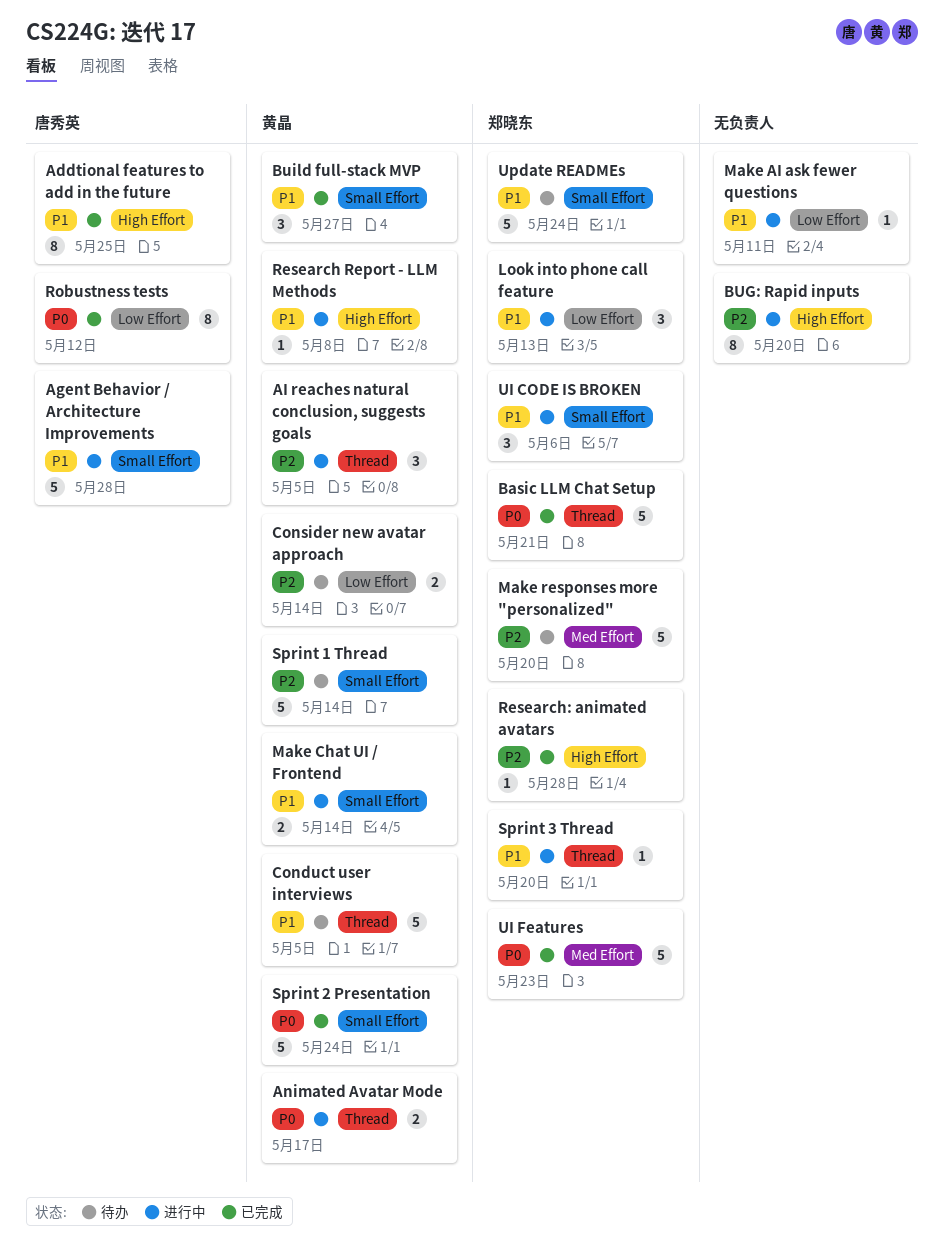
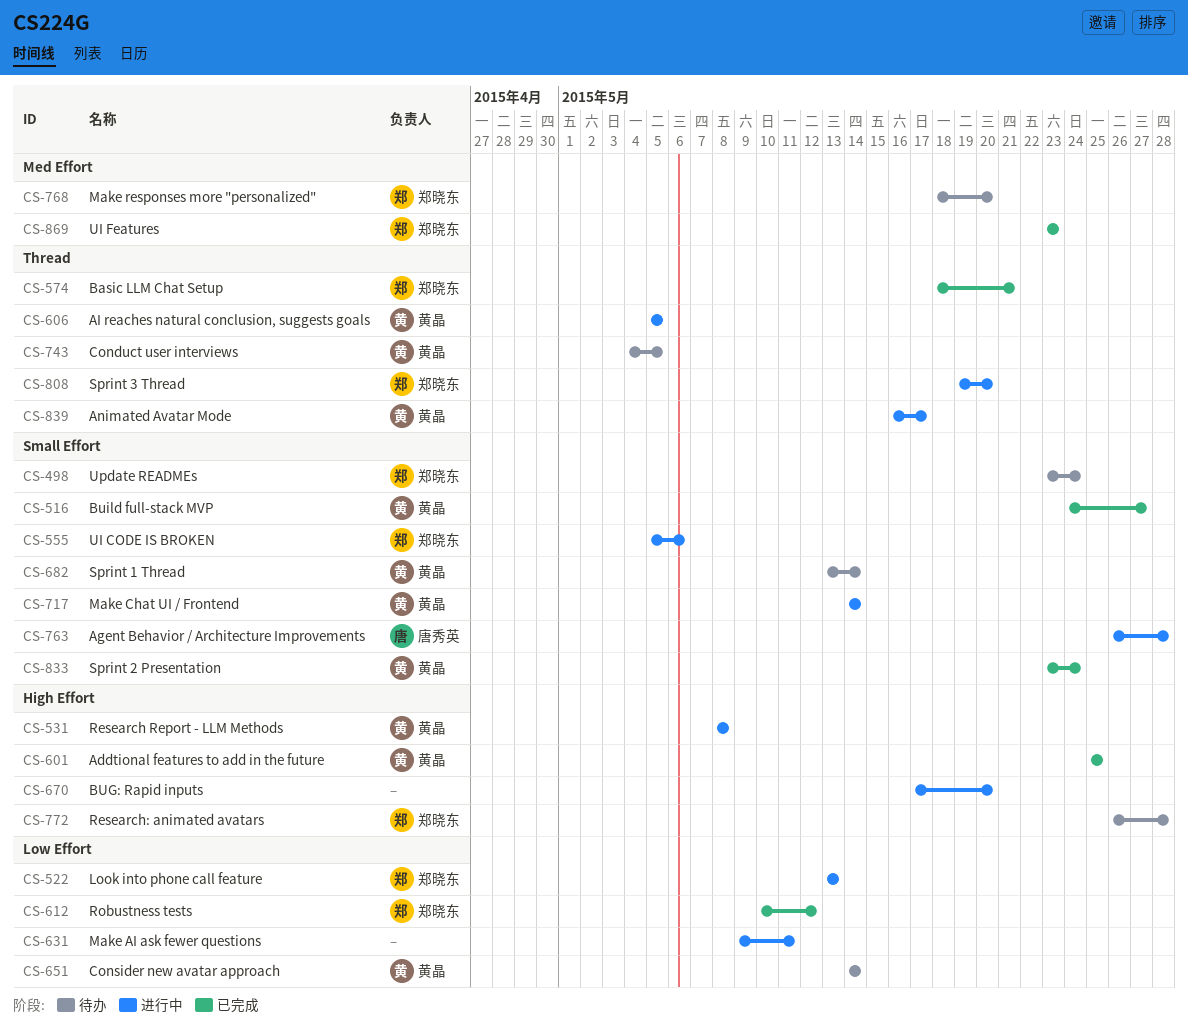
Addtional features to add in the future, owner: 唐秀英 -> 黄晶
Research: animated avatars, status: 已完成 -> 待办
Robustness tests, owner: 唐秀英 -> 郑晓东

